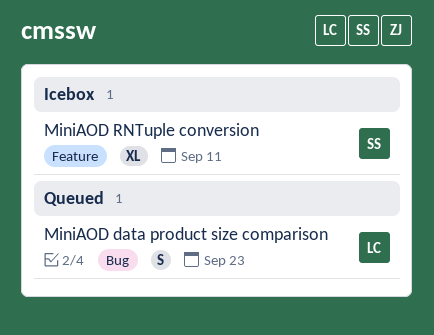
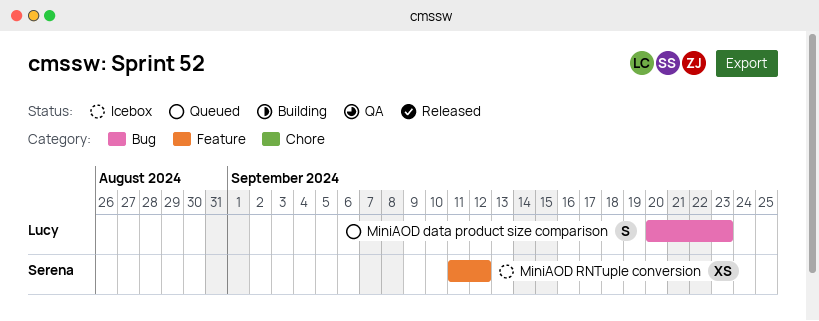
MiniAOD RNTuple conversion, estimate: XL -> XS
MiniAOD RNTuple conversion, due: Sep 11 -> Sep 12

